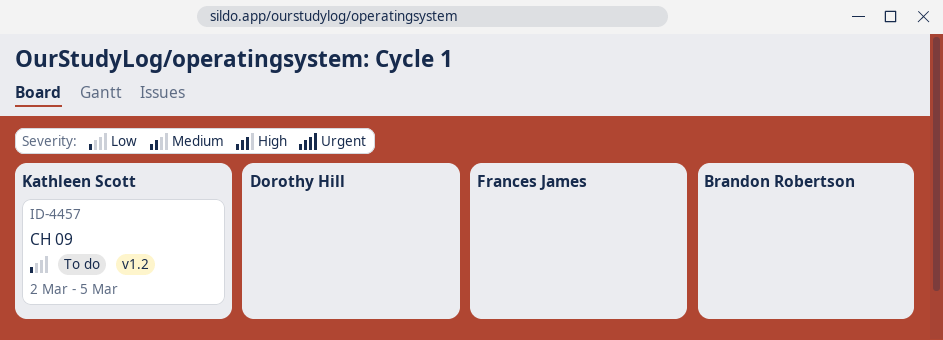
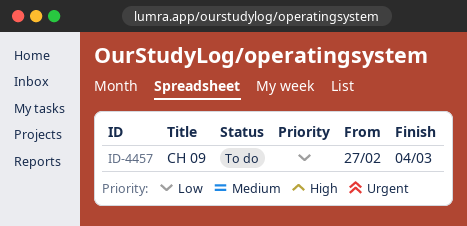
ID-4457, start: Mar 2 -> Feb 27
ID-4457, due: Mar 5 -> Mar 4

